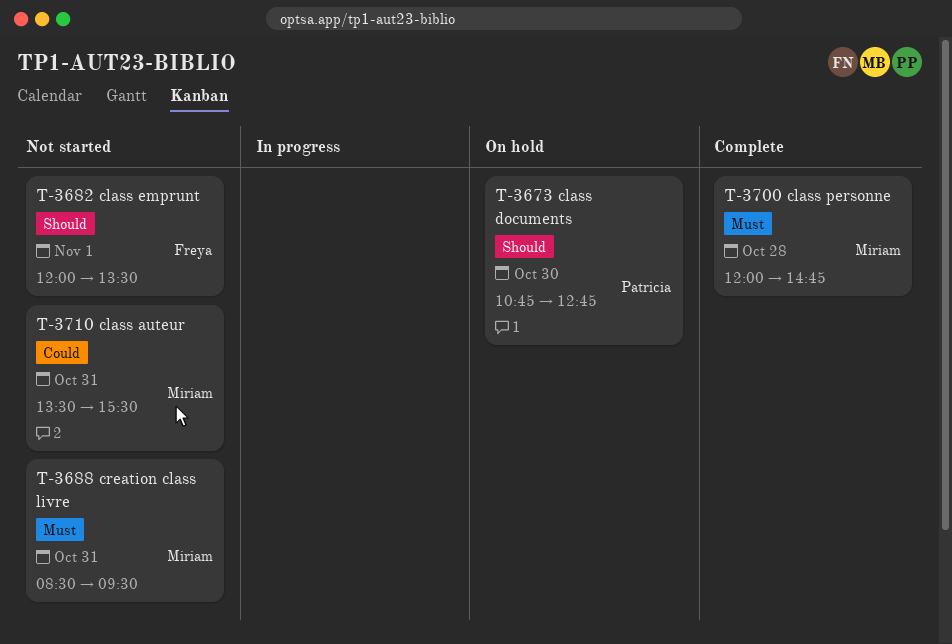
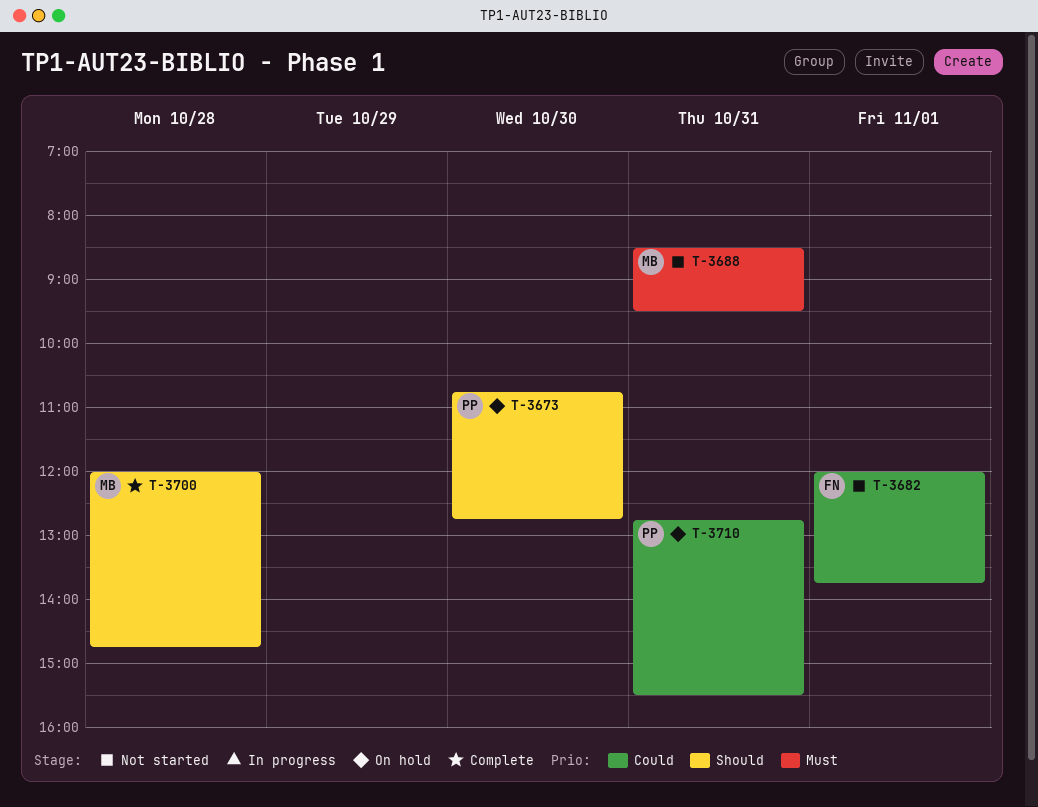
T-3682, priority: Should -> Could
T-3682, ends: 13:30 -> 13:45
T-3700, priority: Must -> Should
T-3710, status: Not started -> On hold
T-3710, owner: Miriam -> Patricia
T-3710, begins: 13:30 -> 12:45

